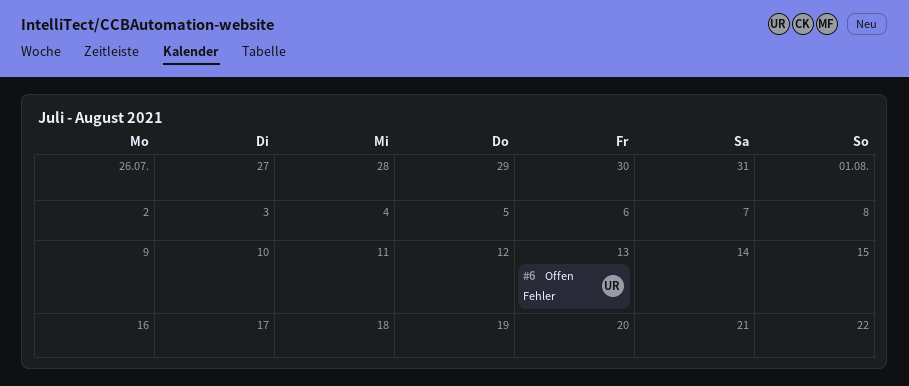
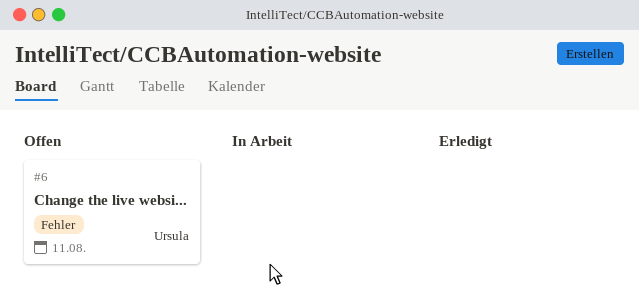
#6, due: Aug 13 -> Aug 11

